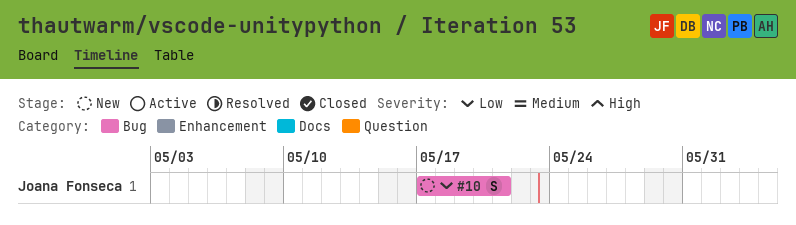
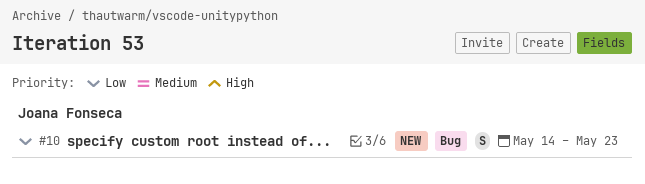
#10, start: May 17 -> May 14
#10, due: May 21 -> May 23

